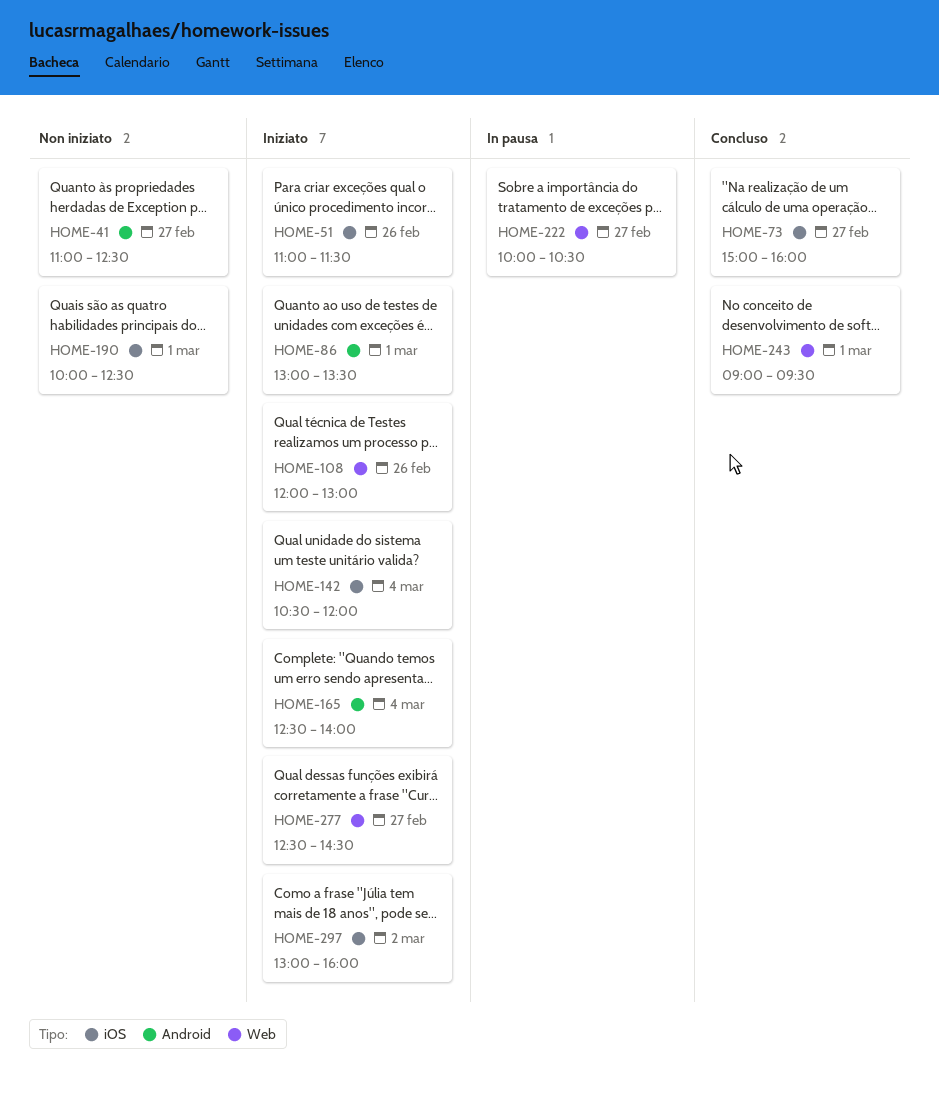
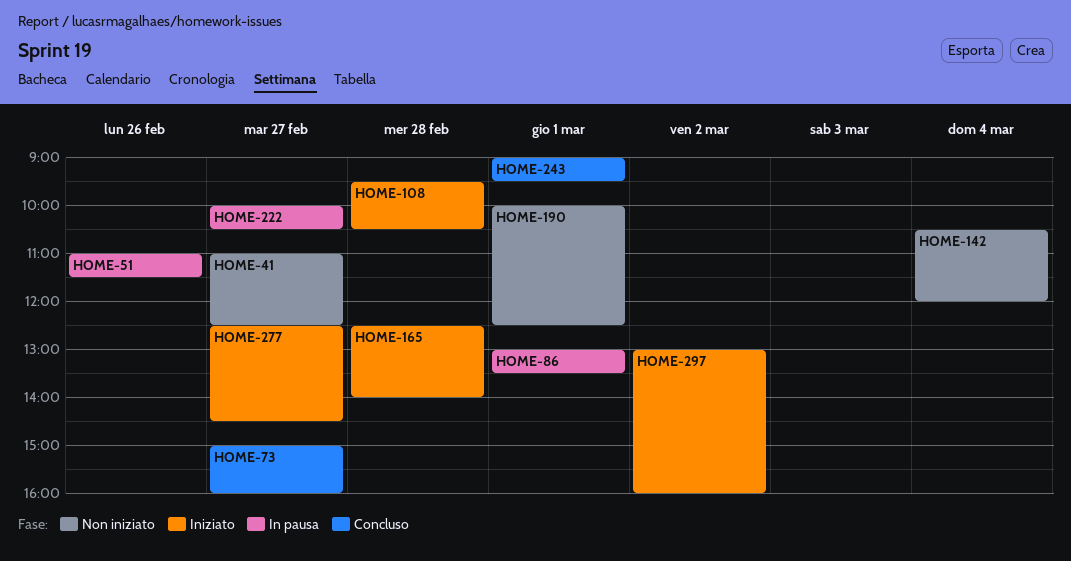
HOME-51, status: Iniziato -> In pausa
HOME-86, status: Iniziato -> In pausa
HOME-108, day: Feb 26 -> Feb 28
HOME-108, begins: 12:00 -> 09:30
HOME-108, ends: 13:00 -> 10:30
HOME-142, status: Iniziato -> Non iniziato
HOME-165, day: Mar 4 -> Feb 28

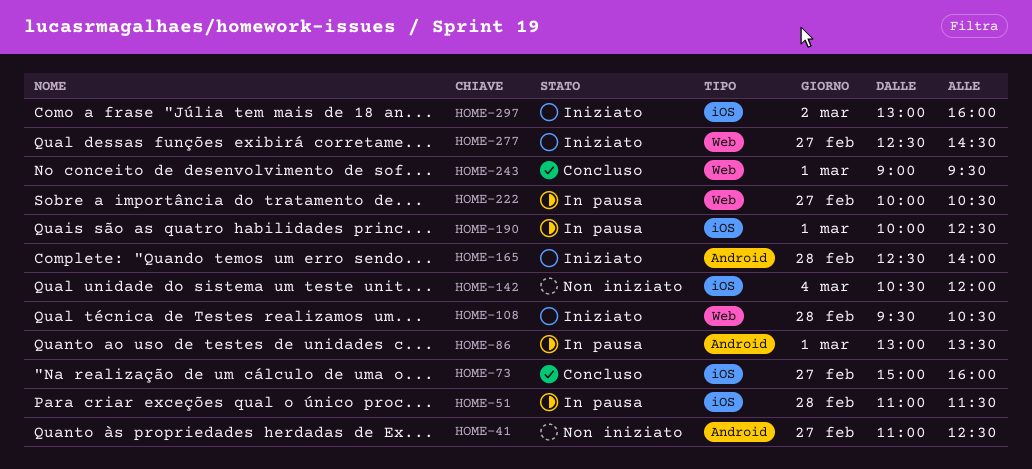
HOME-51, day: Feb 26 -> Feb 28
HOME-190, status: Non iniziato -> In pausa

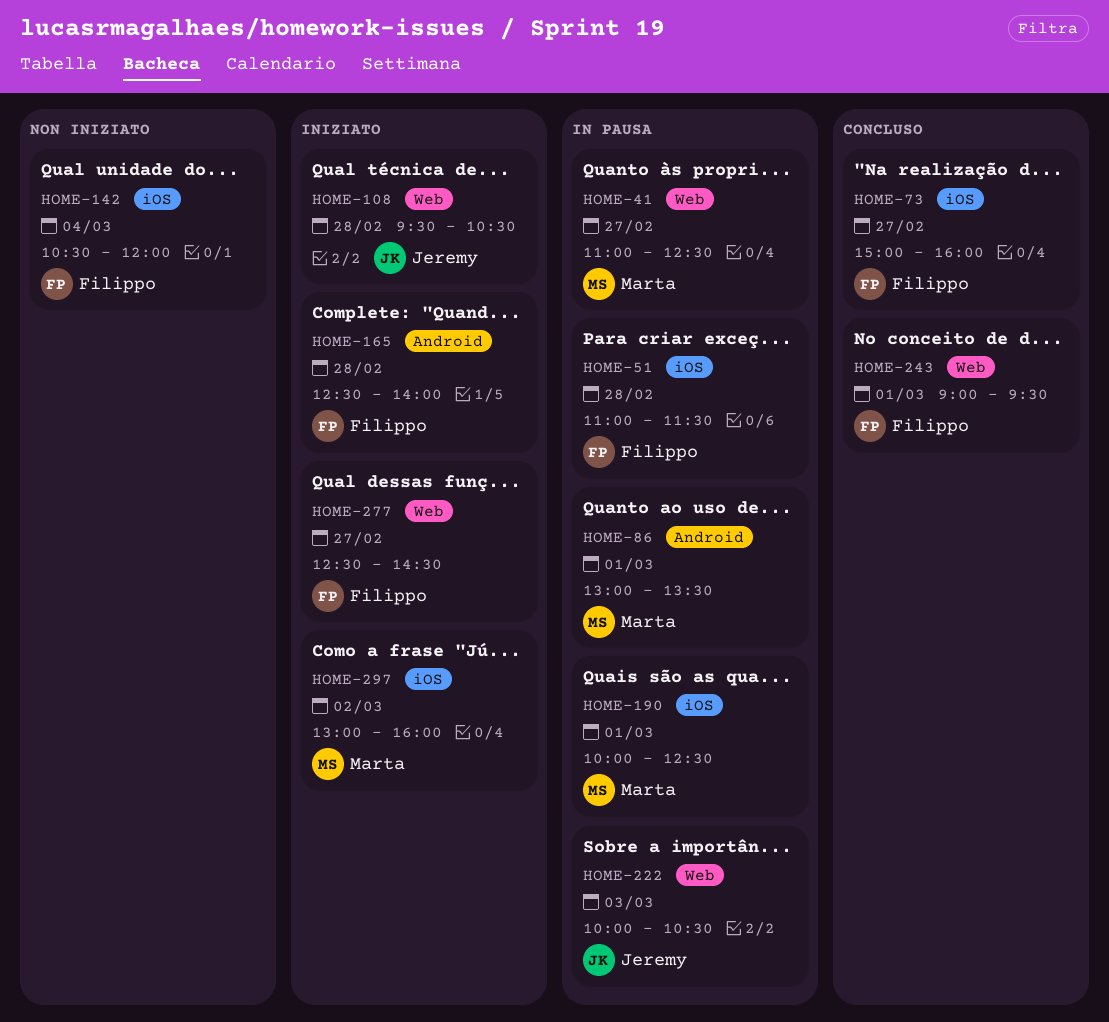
HOME-41, status: Non iniziato -> In pausa
HOME-41, label: Android -> Web
HOME-222, day: Feb 27 -> Mar 3

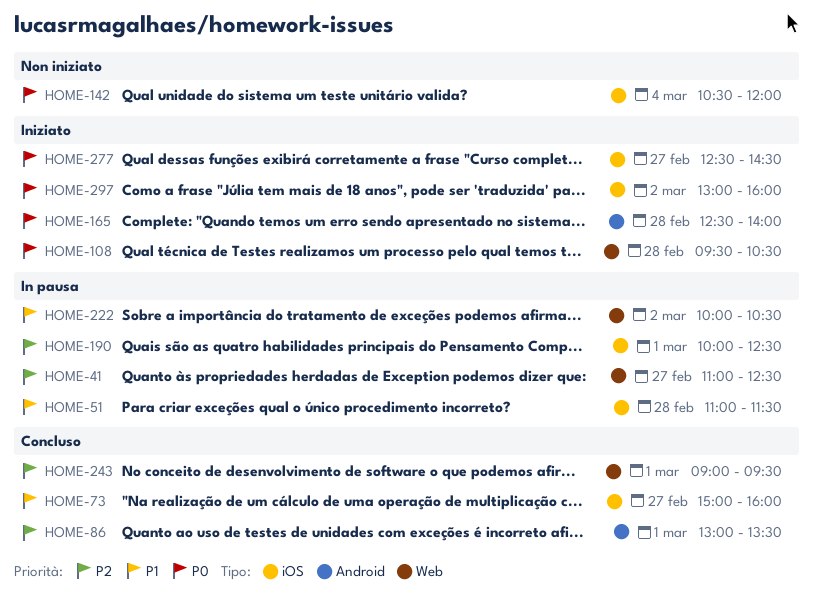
HOME-86, status: In pausa -> Concluso
HOME-222, day: Mar 3 -> Mar 2
HOME-277, label: Web -> iOS

